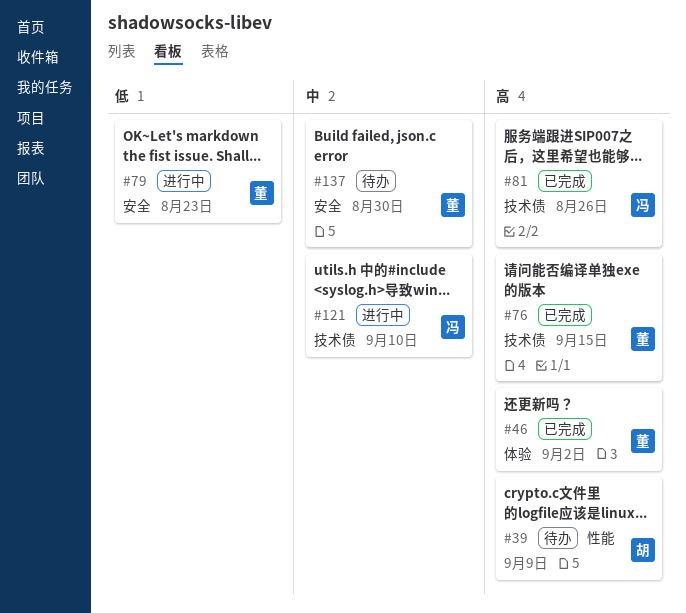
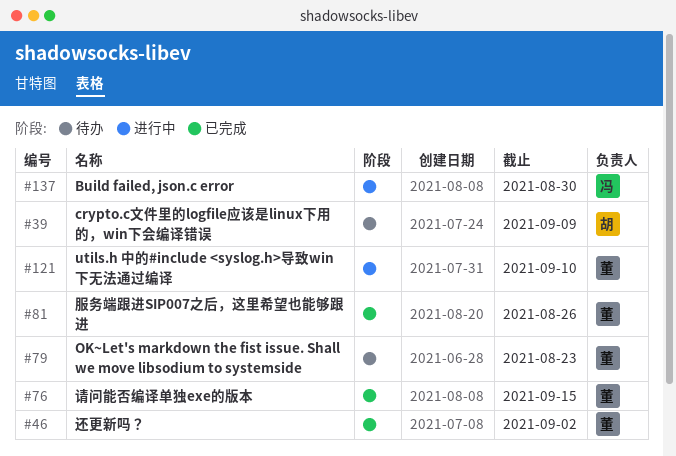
#79, status: 进行中 -> 待办
#81, owner: 冯 -> 董
#121, owner: 冯 -> 董
#137, status: 待办 -> 进行中
#137, owner: 董 -> 冯

